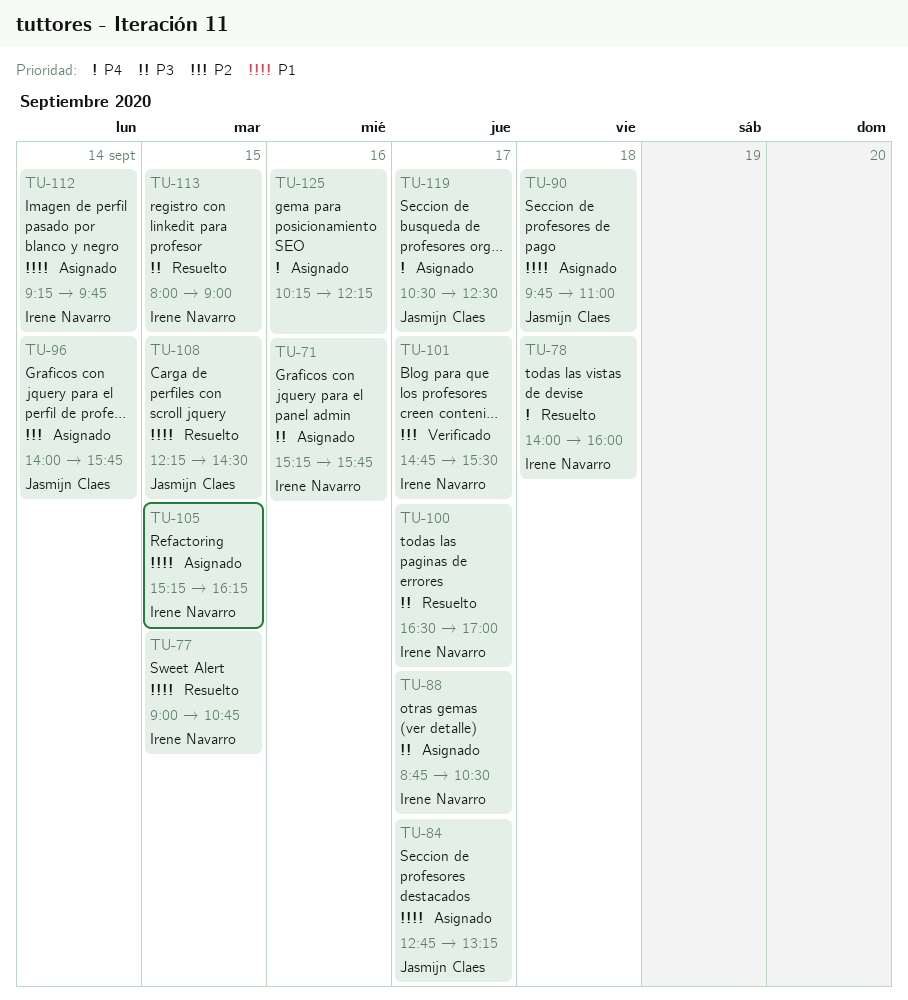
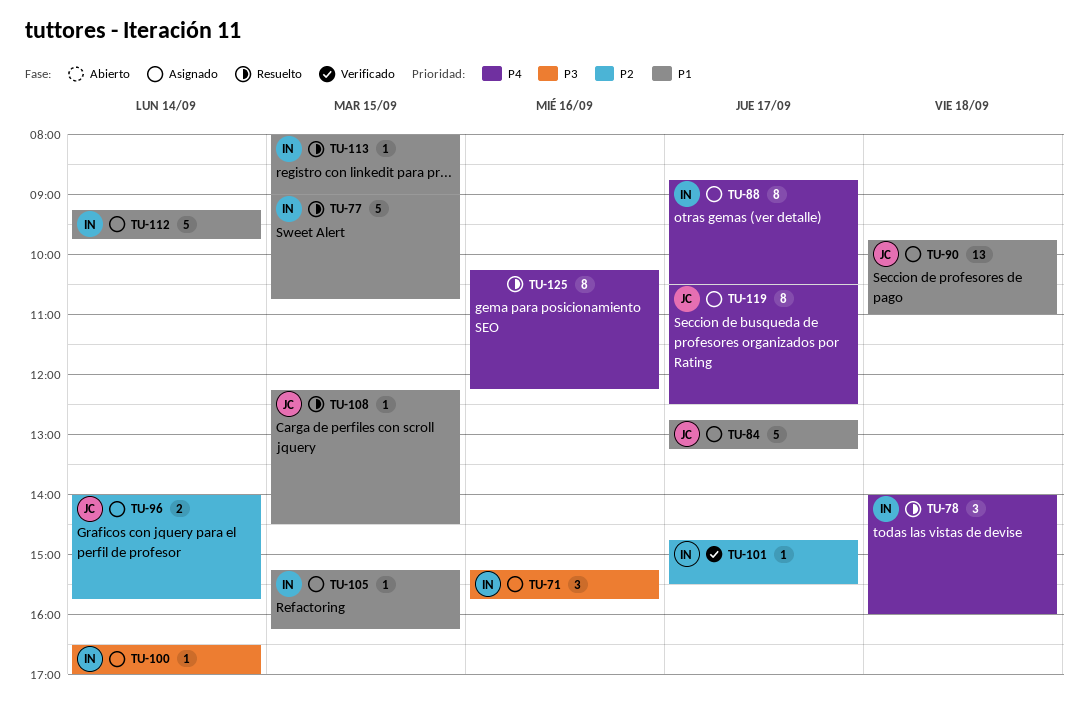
TU-88, priority: P3 -> P4
TU-100, status: Resuelto -> Asignado
TU-100, day: Sep 17 -> Sep 14
TU-113, priority: P3 -> P1
TU-125, status: Asignado -> Resuelto

